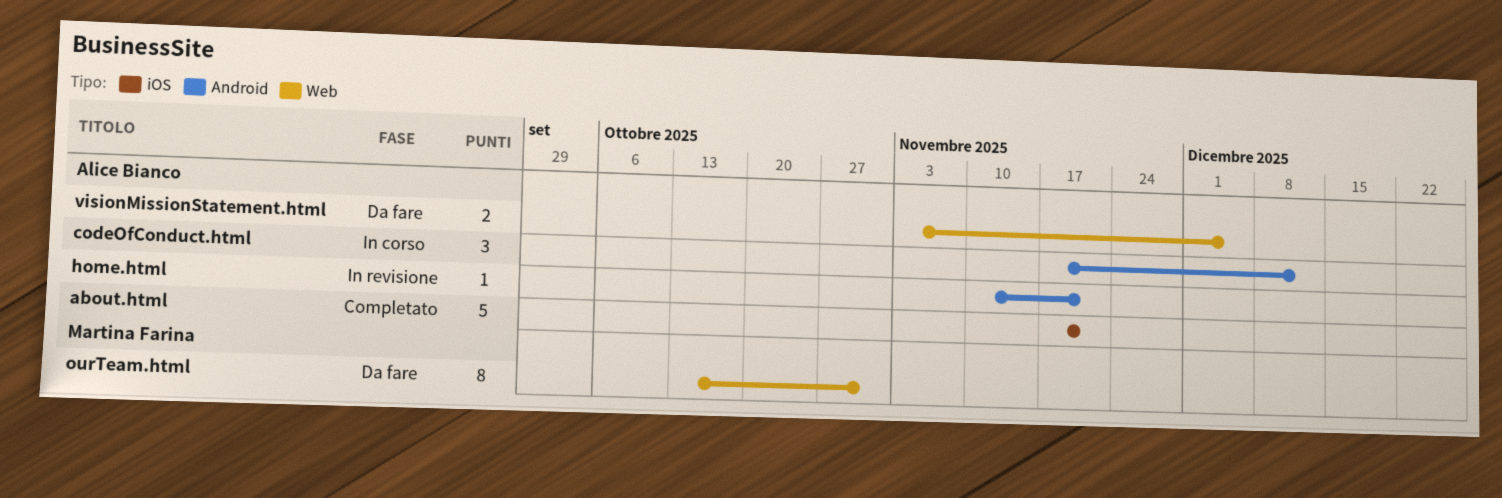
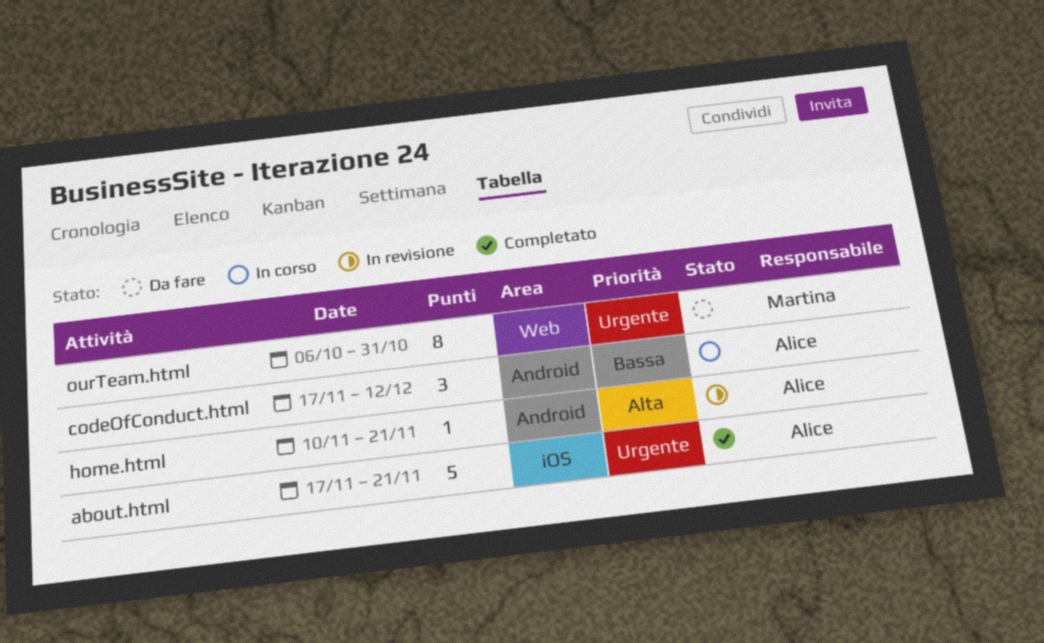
ourTeam.html, start: Oct 13 -> Oct 6
visionMissionStatement.html: present -> none

